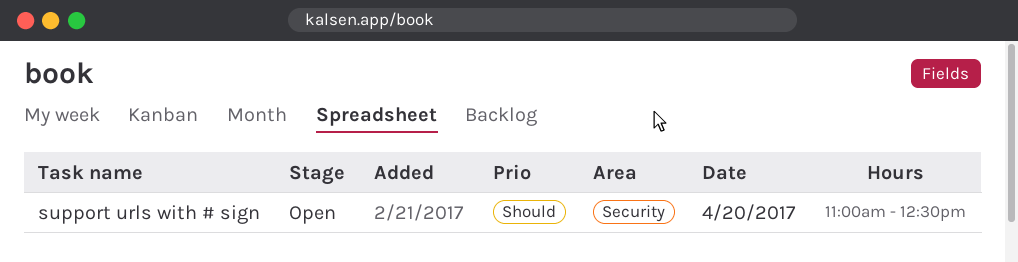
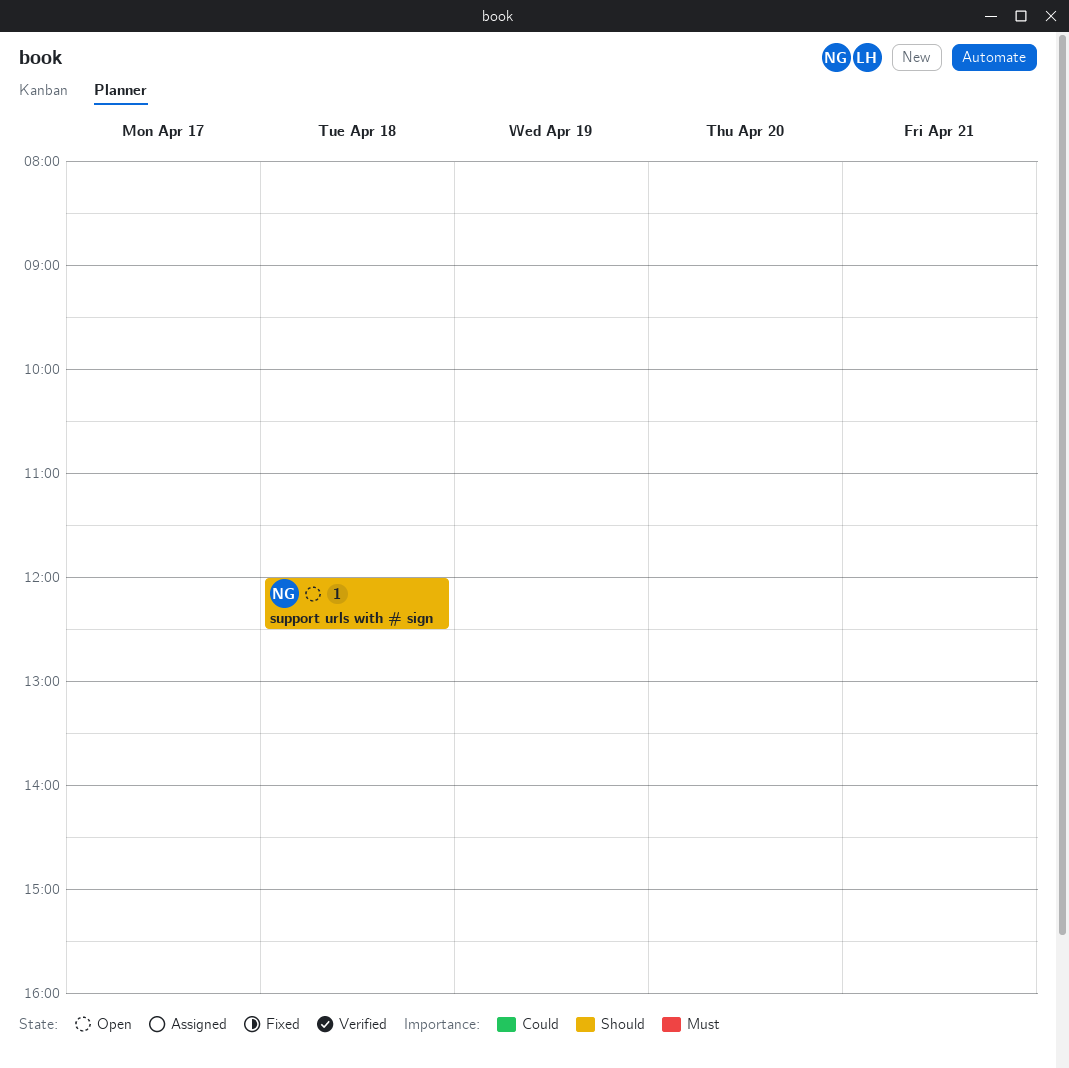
support urls with # sign, day: Apr 20 -> Apr 18
support urls with # sign, begins: 11:00 -> 12:00

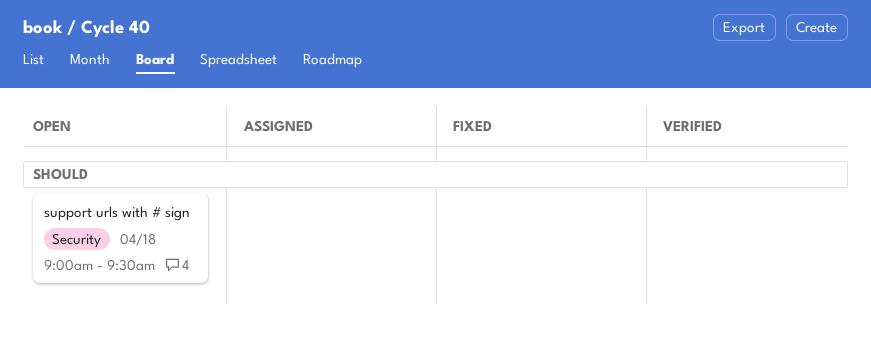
support urls with # sign, begins: 12:00 -> 09:00
support urls with # sign, ends: 12:30 -> 09:30

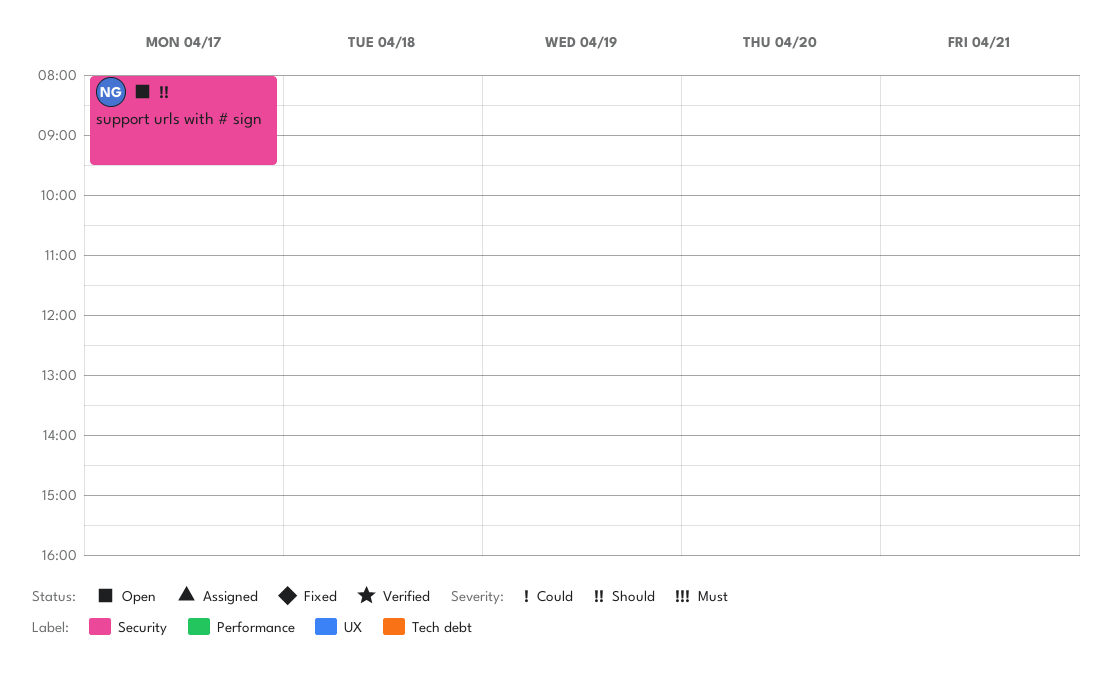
support urls with # sign, day: Apr 18 -> Apr 17
support urls with # sign, begins: 09:00 -> 08:00

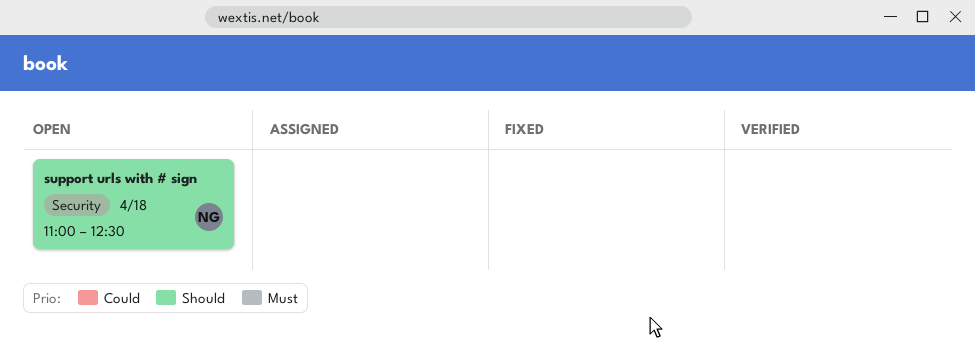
support urls with # sign, day: Apr 17 -> Apr 18
support urls with # sign, begins: 08:00 -> 11:00
support urls with # sign, ends: 09:30 -> 12:30

